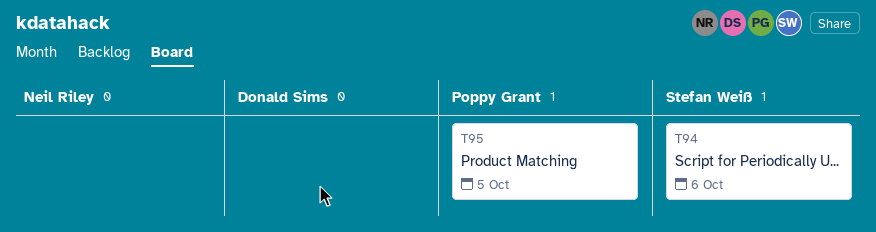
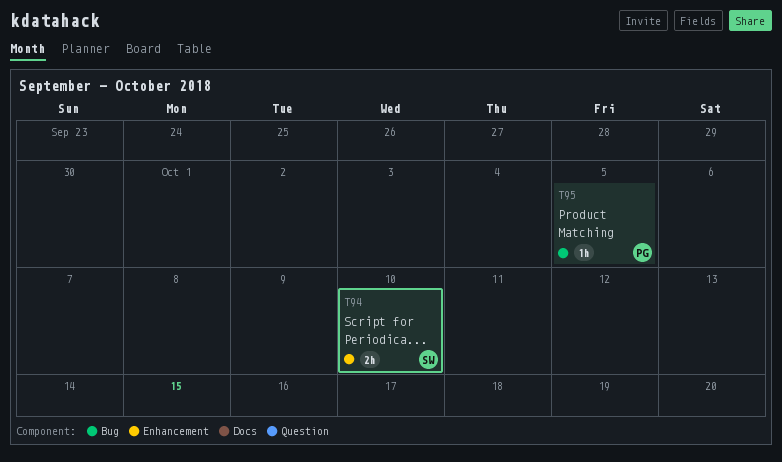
T94, due: Oct 6 -> Oct 10

